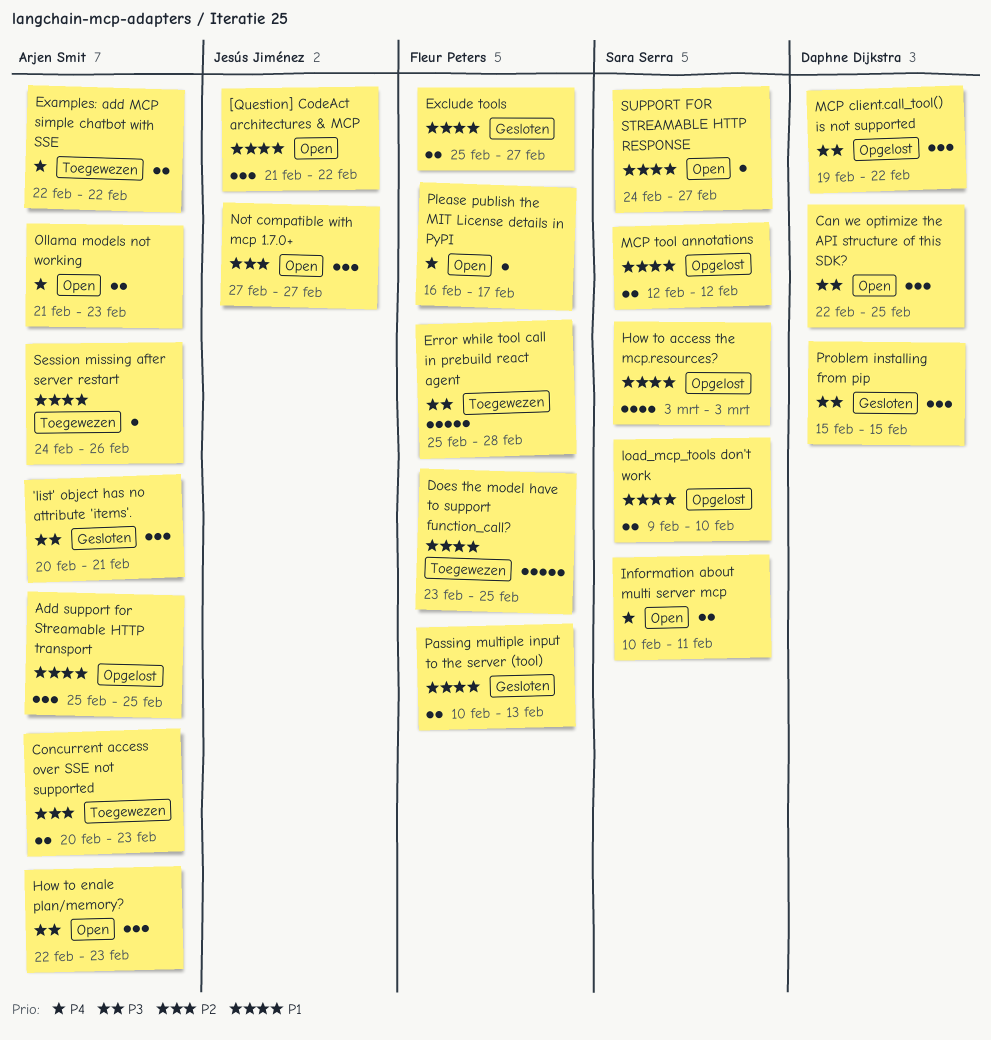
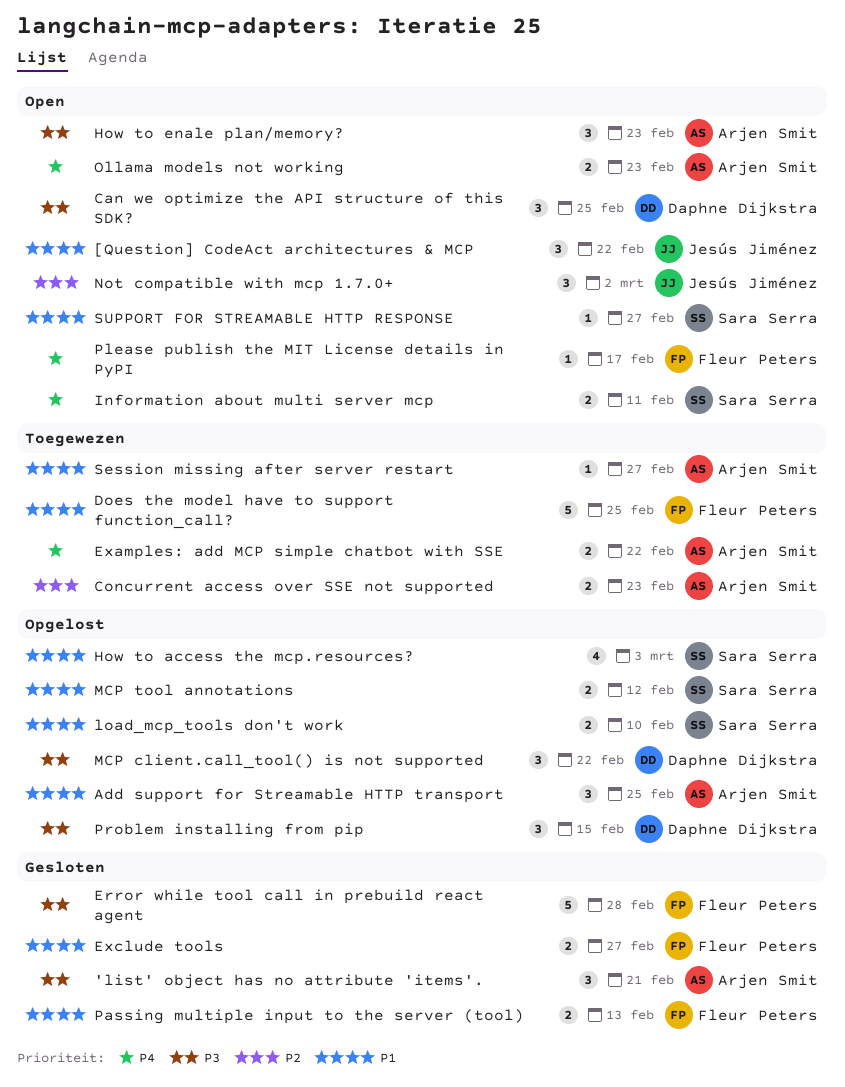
Error while tool call in prebuild react agent, status: Toegewezen -> Gesloten
Not compatible with mcp 1.7.0+, due: Feb 27 -> Mar 2
Problem installing from pip, status: Gesloten -> Opgelost
Session missing after server restart, due: Feb 26 -> Feb 27

